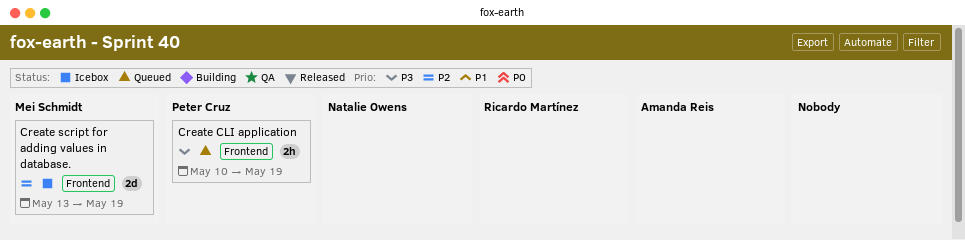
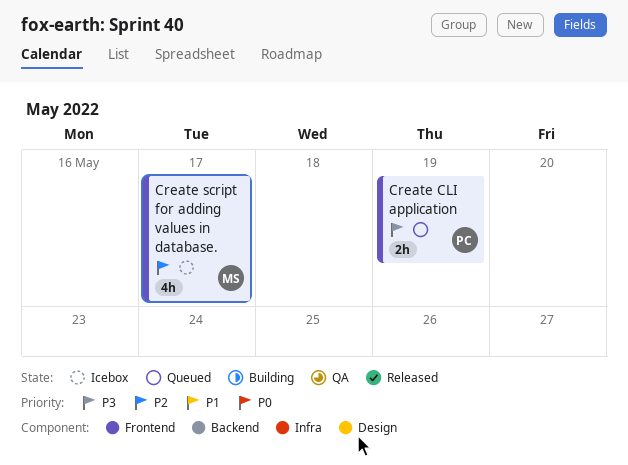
Create script for adding values in database., estimate: 2d -> 4h
Create script for adding values in database., due: May 19 -> May 17

